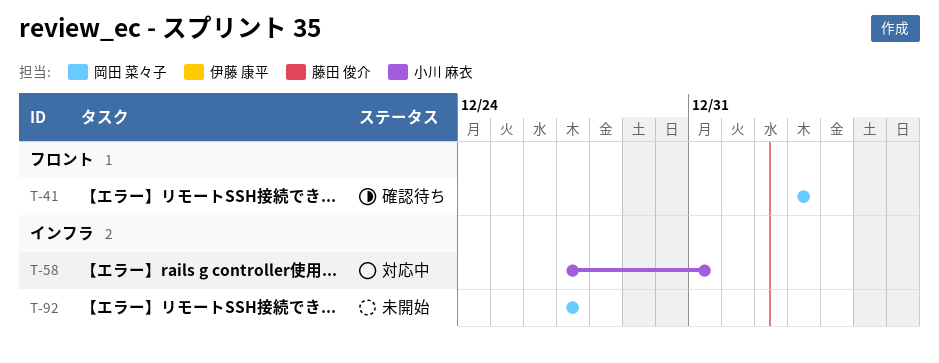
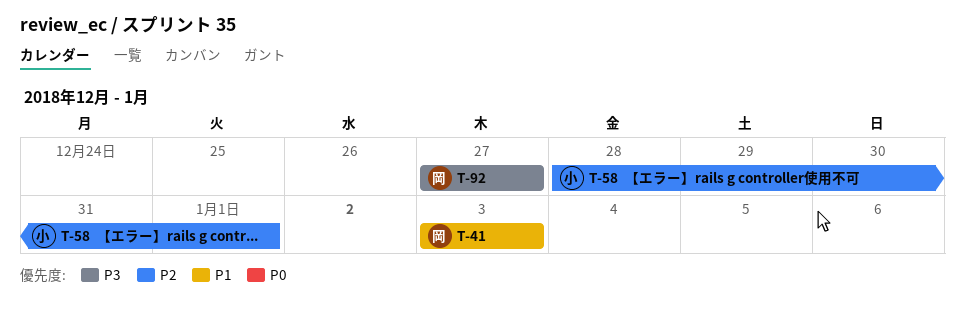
T-58, start: Dec 27 -> Dec 28
T-58, due: Dec 31 -> Jan 1

